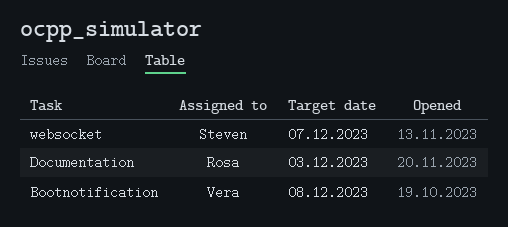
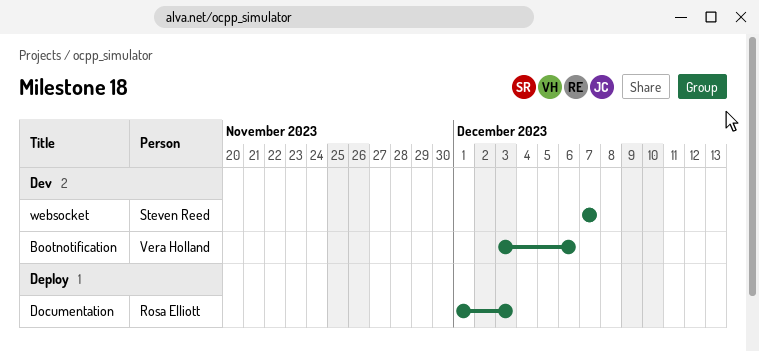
Bootnotification, due: Dec 8 -> Dec 6

